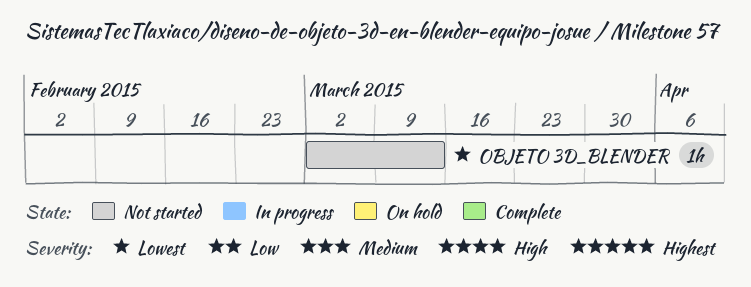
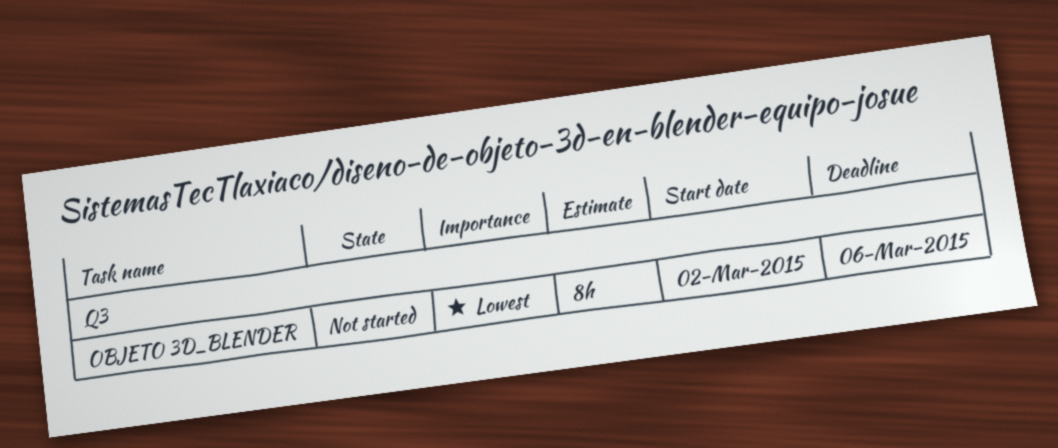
OBJETO 3D_BLENDER, estimate: 1h -> 8h
OBJETO 3D_BLENDER, due: Mar 13 -> Mar 6

